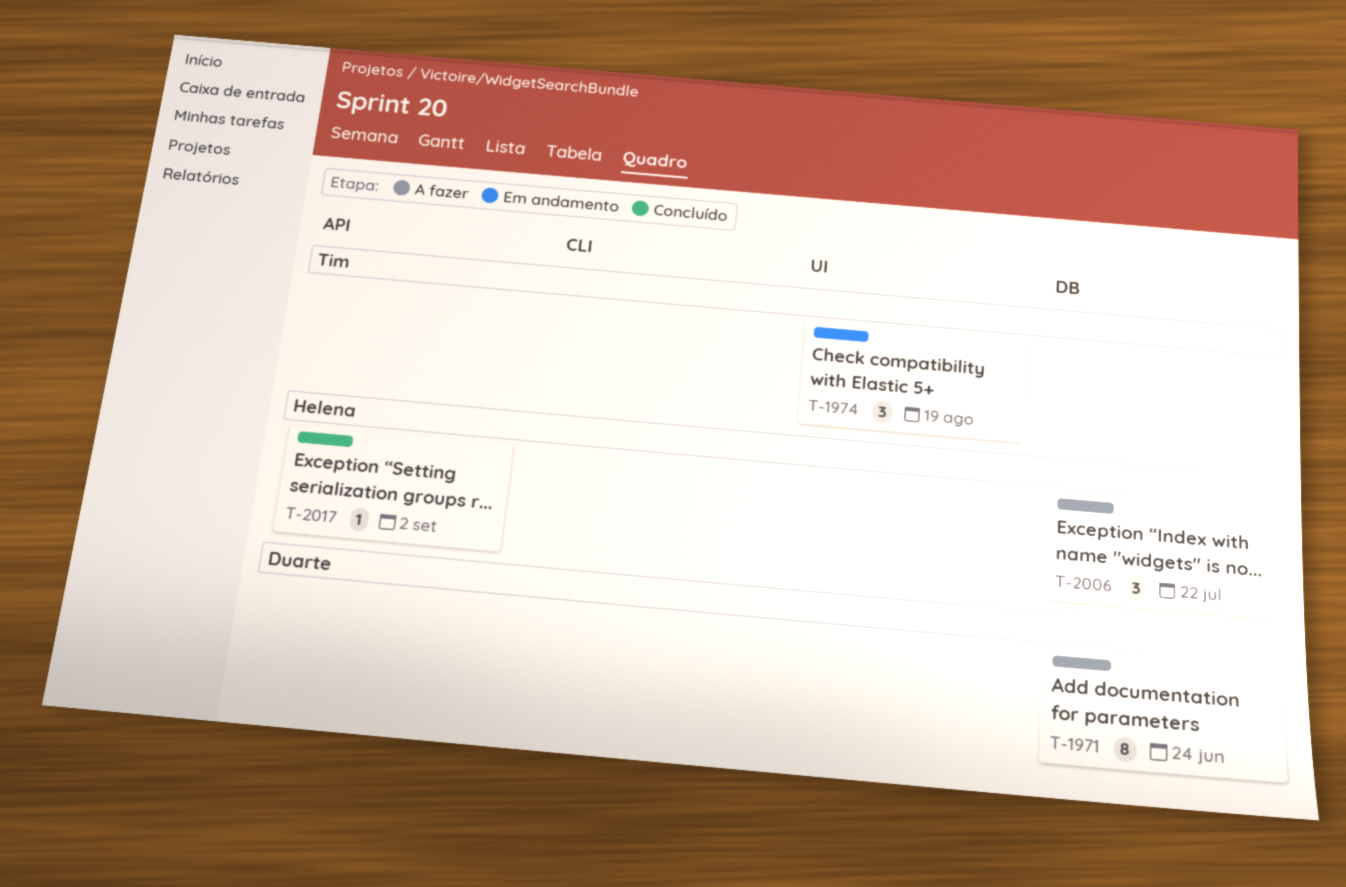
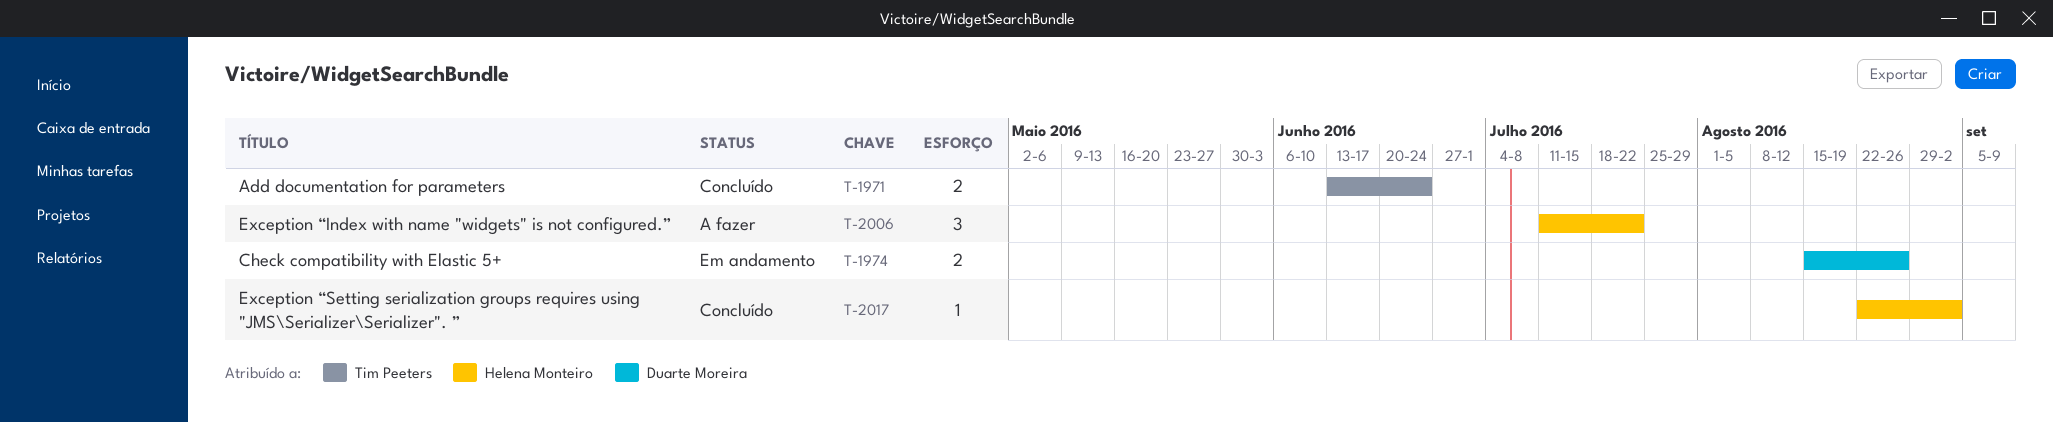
T-1971, status: A fazer -> Concluído
T-1971, owner: Duarte Moreira -> Tim Peeters
T-1971, estimate: 8 -> 2
T-1974, owner: Tim Peeters -> Duarte Moreira
T-1974, estimate: 3 -> 2
T-1974, due: Aug 19 -> Aug 26

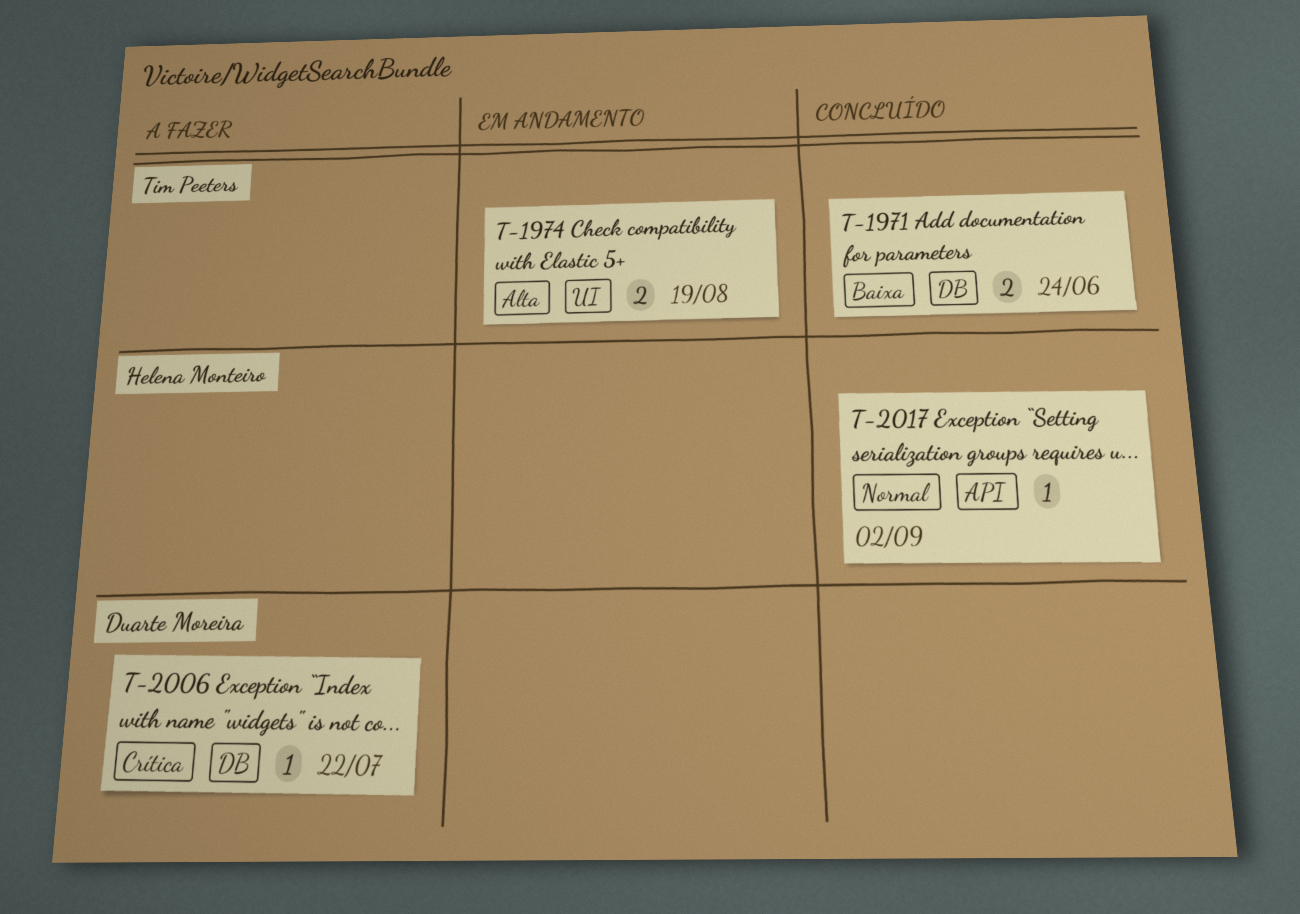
T-1974, owner: Duarte Moreira -> Tim Peeters
T-1974, due: Aug 26 -> Aug 19
T-2006, owner: Helena Monteiro -> Duarte Moreira
T-2006, estimate: 3 -> 1

